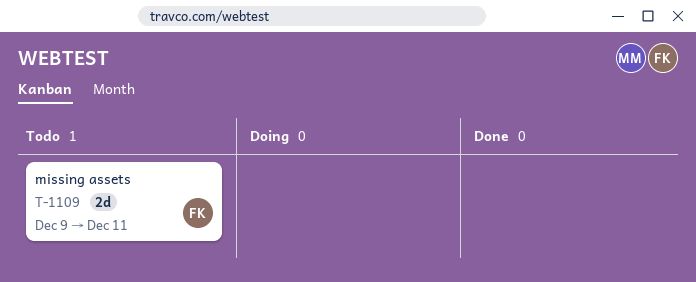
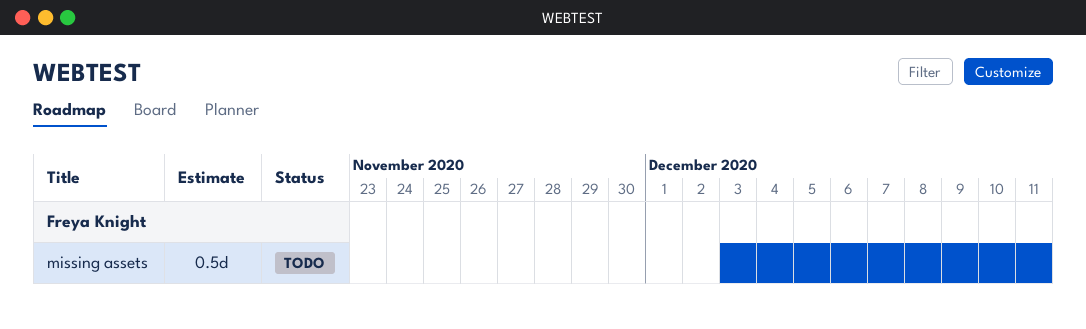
missing assets, estimate: 2d -> 0.5d
missing assets, start: Dec 9 -> Dec 3

